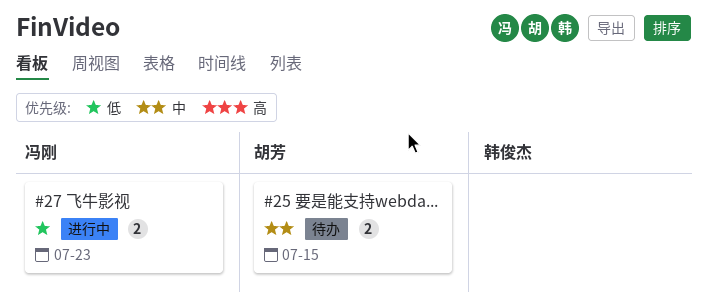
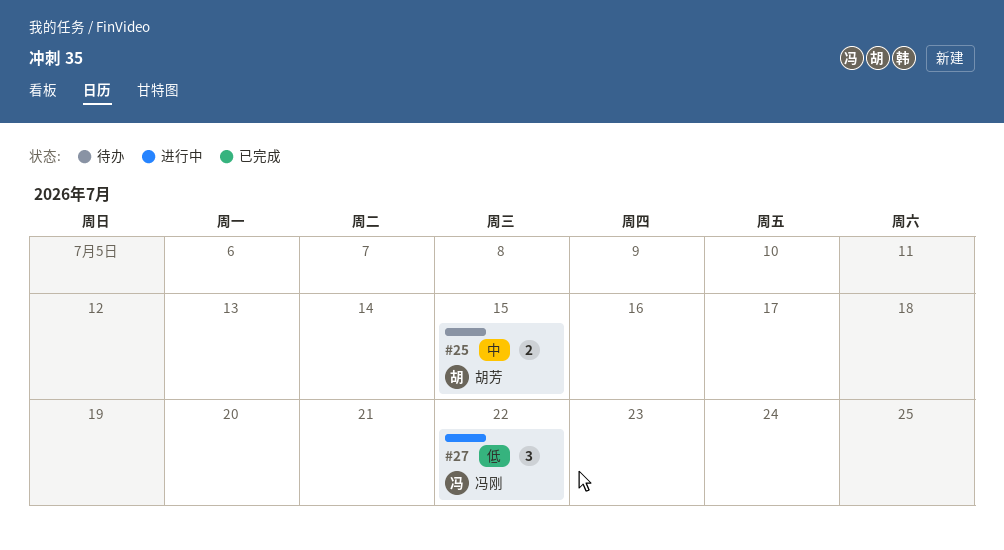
#27, estimate: 2 -> 3
#27, due: Jul 23 -> Jul 22

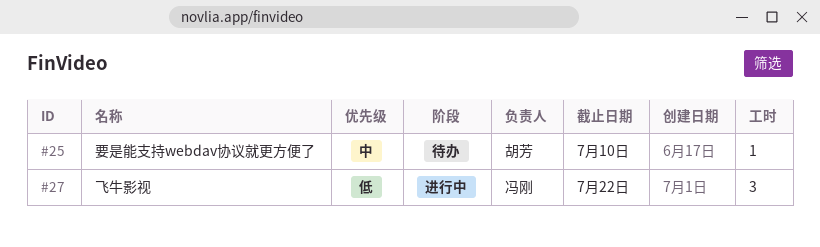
#25, estimate: 2 -> 1
#25, due: Jul 15 -> Jul 10

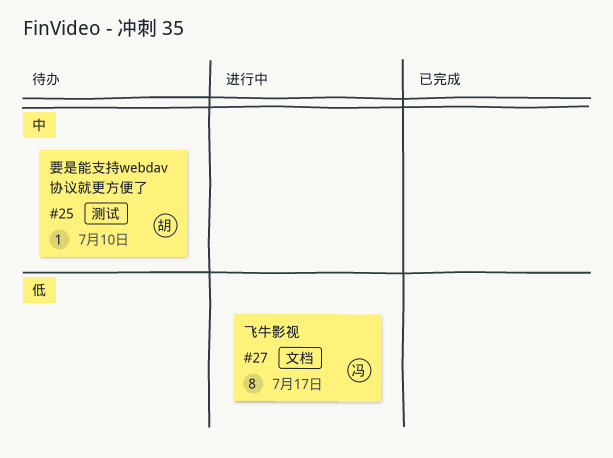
#27, estimate: 3 -> 8
#27, due: Jul 22 -> Jul 17

